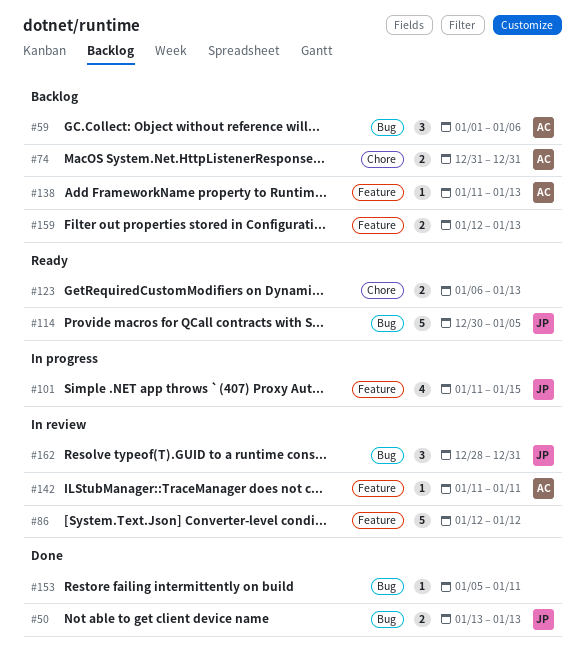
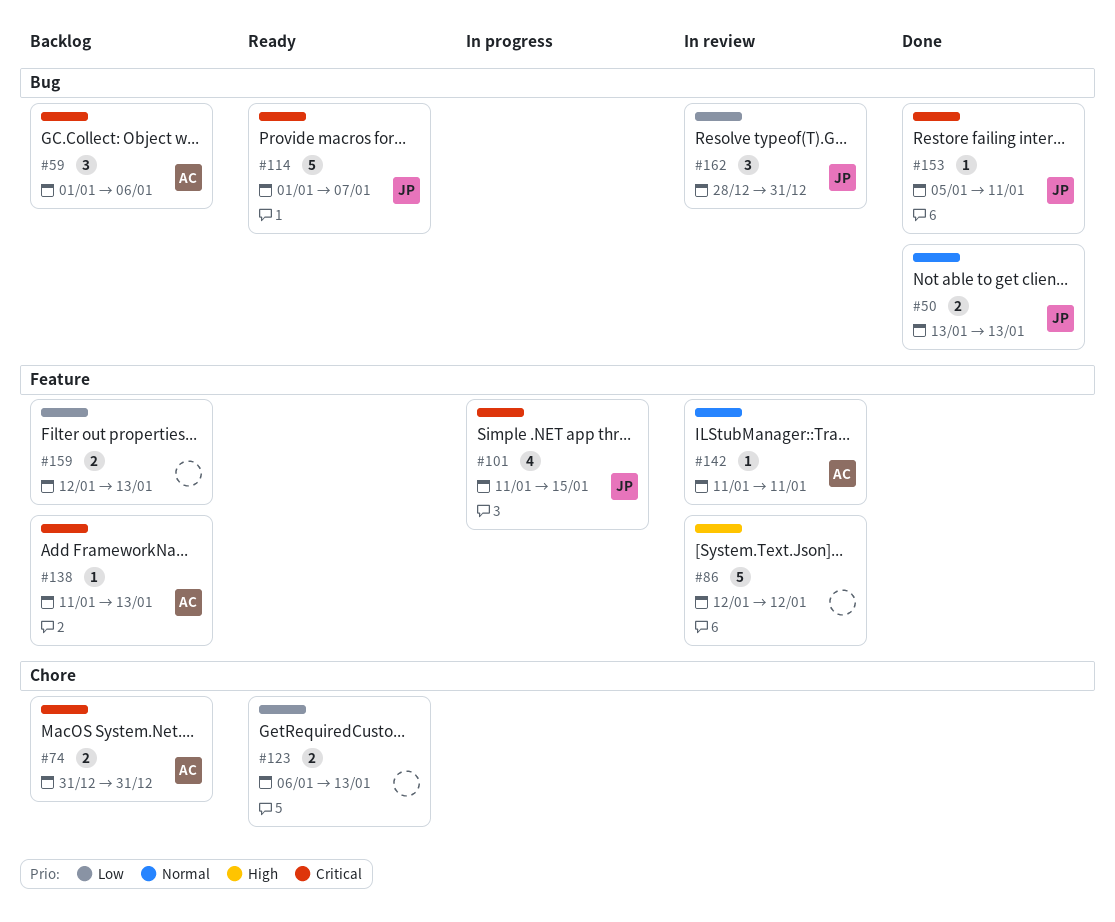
#114, start: Dec 30 -> Jan 1
#114, due: Jan 5 -> Jan 7
#153, owner: none -> JP

